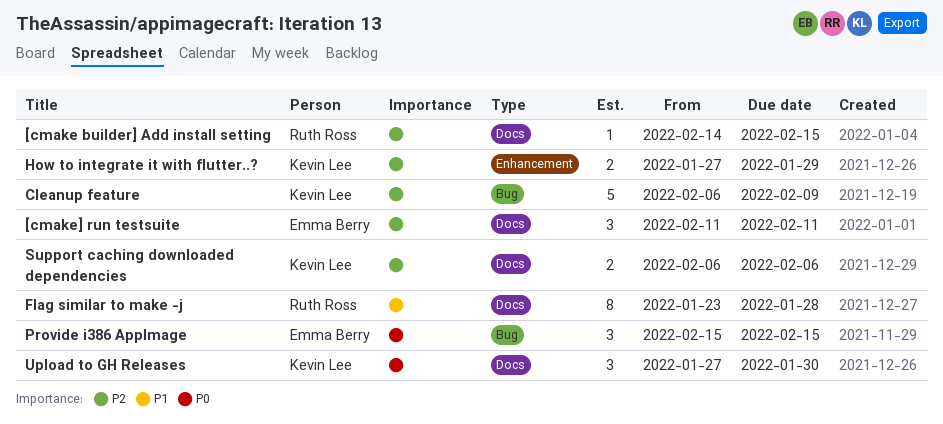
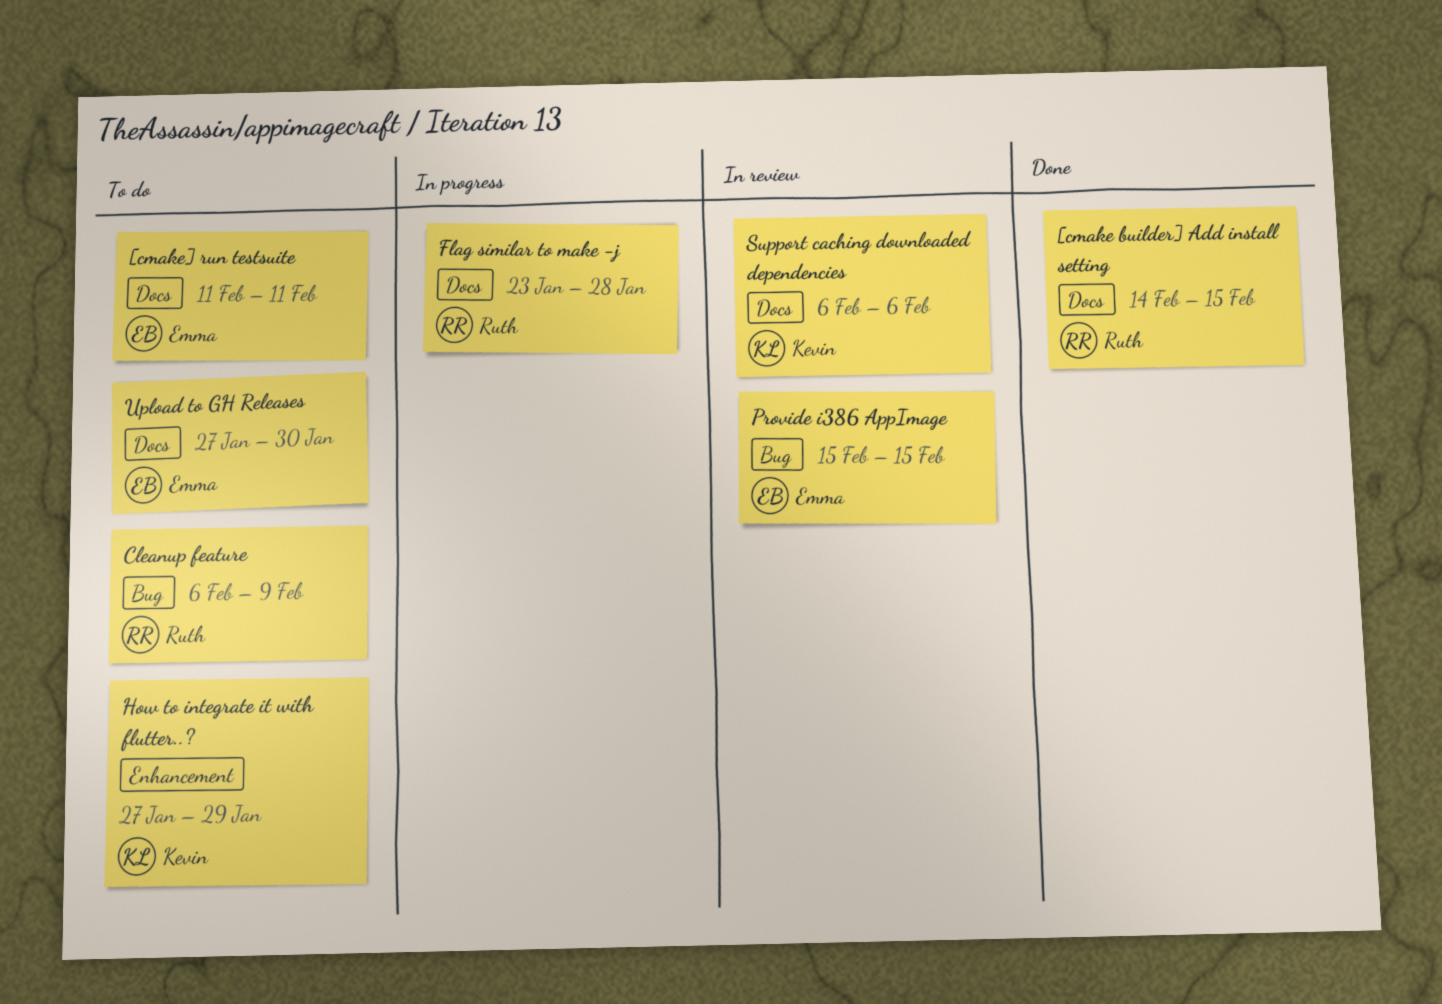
Cleanup feature, owner: Kevin Lee -> Ruth Ross
Upload to GH Releases, owner: Kevin Lee -> Emma Berry

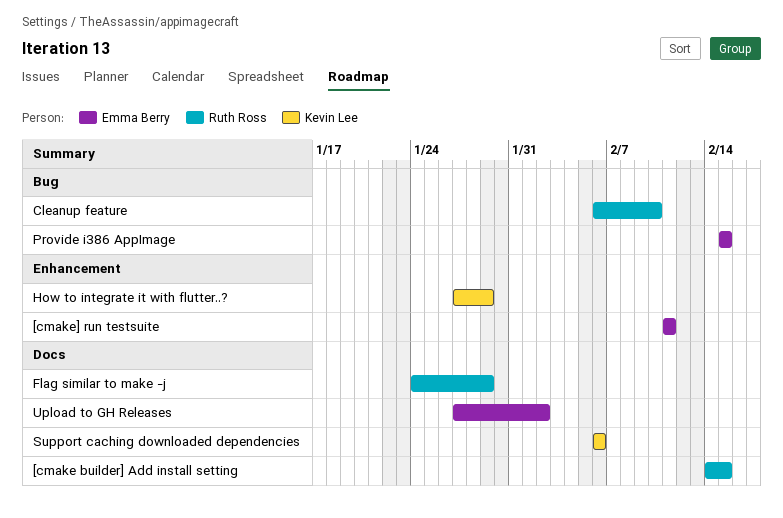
[cmake] run testsuite, label: Docs -> Enhancement
Cleanup feature, due: Feb 9 -> Feb 10
Flag similar to make -j, start: Jan 23 -> Jan 24
Flag similar to make -j, due: Jan 28 -> Jan 29
Upload to GH Releases, due: Jan 30 -> Feb 2

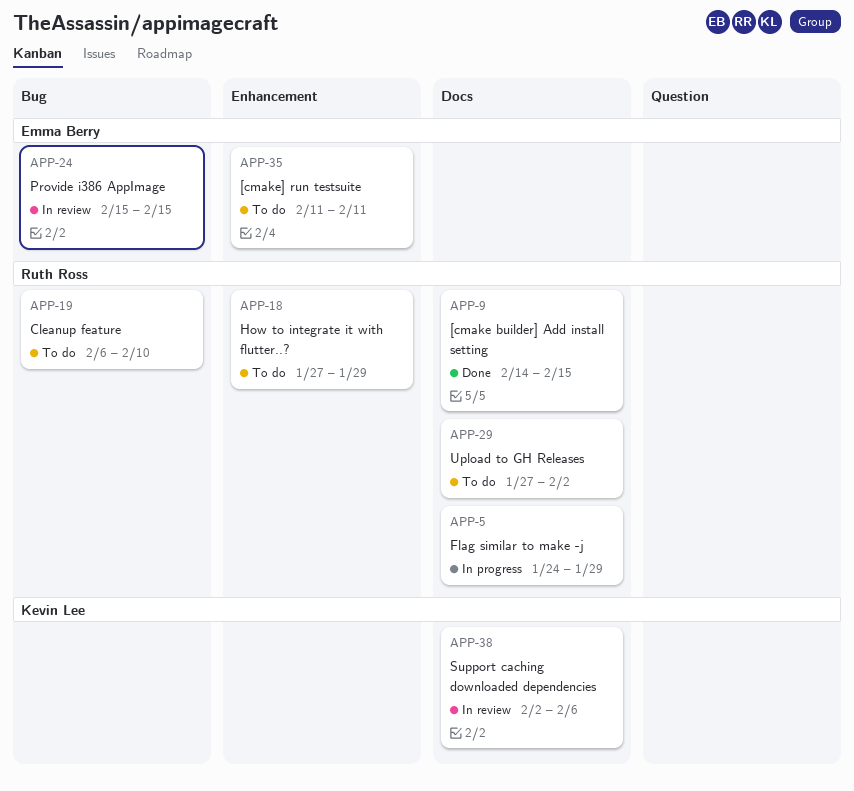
How to integrate it with flutter..?, owner: Kevin Lee -> Ruth Ross
Support caching downloaded dependencies, start: Feb 6 -> Feb 2
Upload to GH Releases, owner: Emma Berry -> Ruth Ross

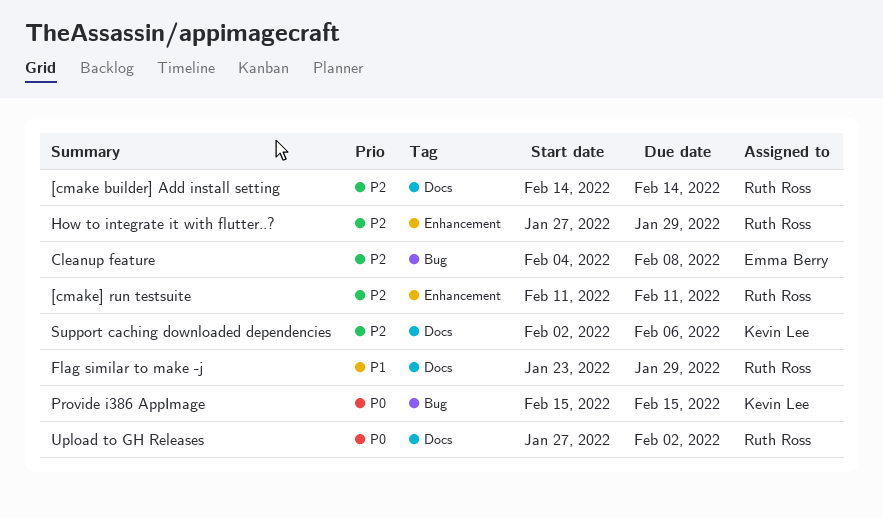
[cmake builder] Add install setting, due: Feb 15 -> Feb 14
[cmake] run testsuite, owner: Emma Berry -> Ruth Ross
Cleanup feature, owner: Ruth Ross -> Emma Berry
Cleanup feature, start: Feb 6 -> Feb 4
Cleanup feature, due: Feb 10 -> Feb 8
Flag similar to make -j, start: Jan 24 -> Jan 23
Provide i386 AppImage, owner: Emma Berry -> Kevin Lee

